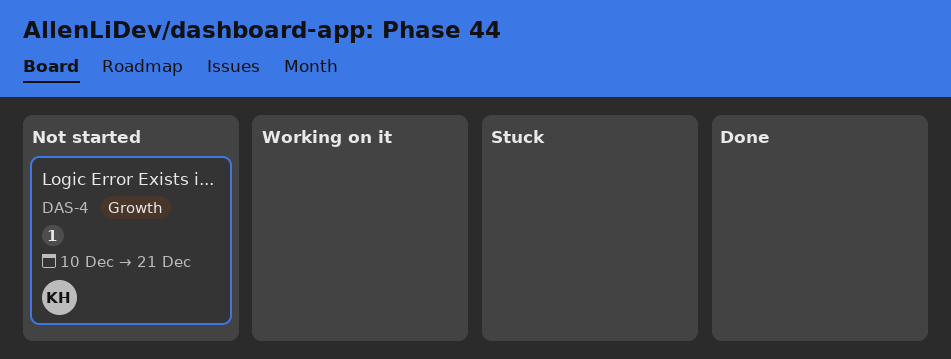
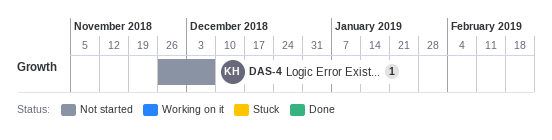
DAS-4, start: Dec 10 -> Nov 26
DAS-4, due: Dec 21 -> Dec 7

